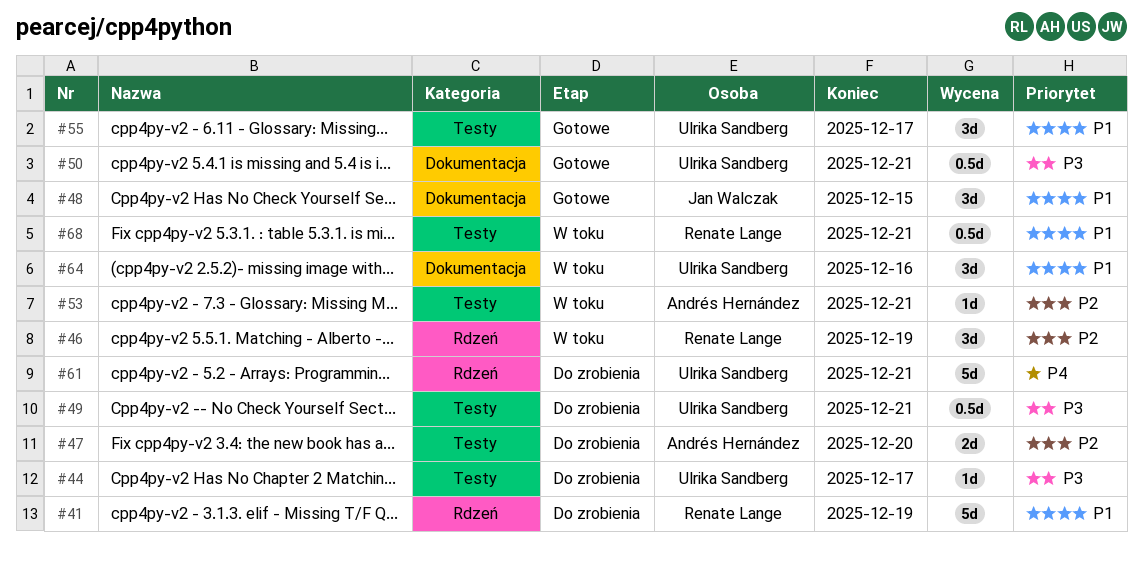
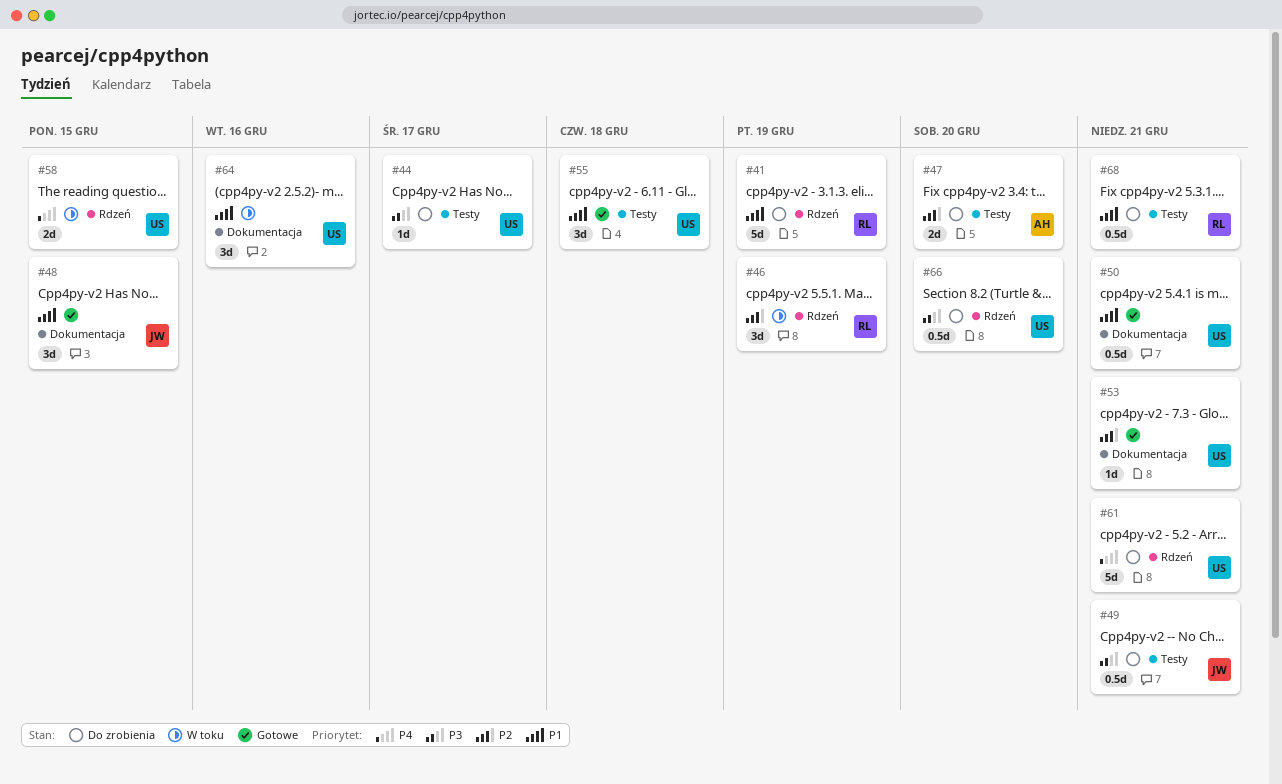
#49, owner: Ulrika Sandberg -> Jan Walczak
#50, priority: P3 -> P1
#53, status: W toku -> Gotowe
#53, owner: Andrés Hernández -> Ulrika Sandberg
#53, label: Testy -> Dokumentacja
#55, due: Dec 17 -> Dec 18
#58: none -> present
#66: none -> present
#68, status: W toku -> Do zrobienia

